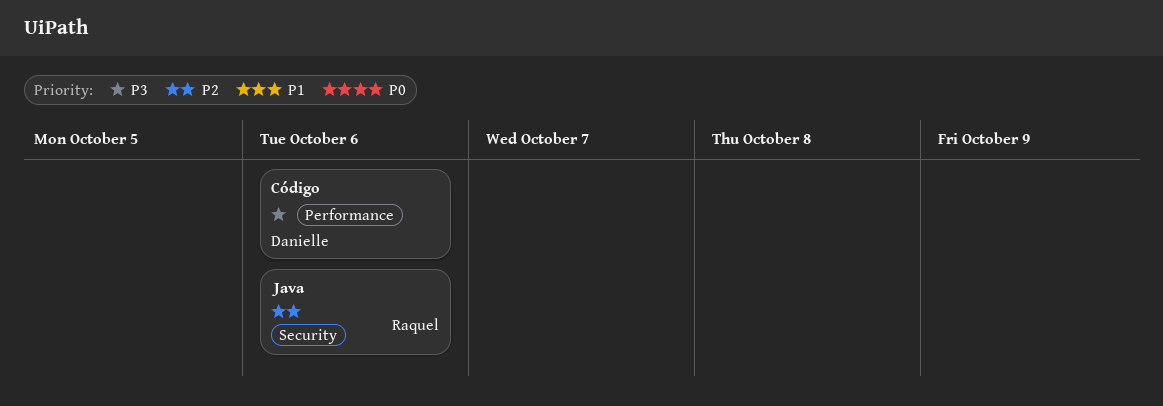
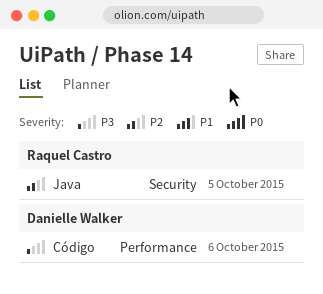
Java, due: Oct 6 -> Oct 5

